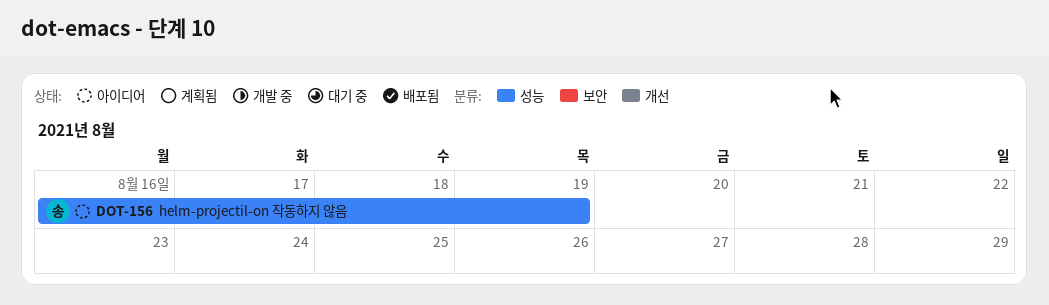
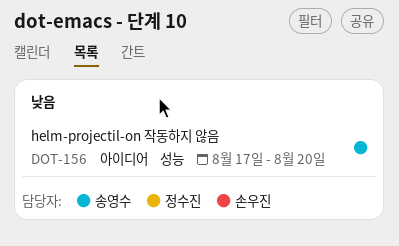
DOT-156, start: Aug 16 -> Aug 17
DOT-156, due: Aug 19 -> Aug 20

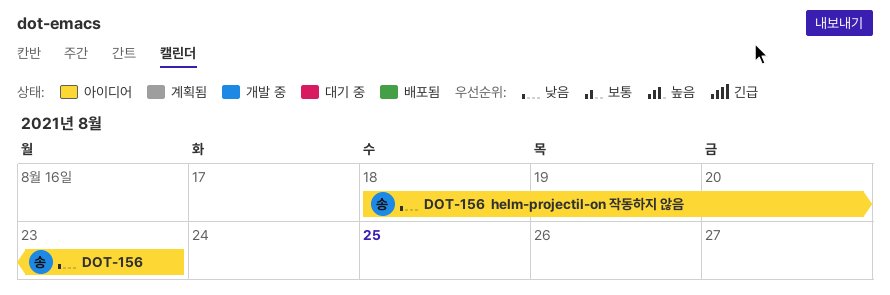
DOT-156, start: Aug 17 -> Aug 18
DOT-156, due: Aug 20 -> Aug 23

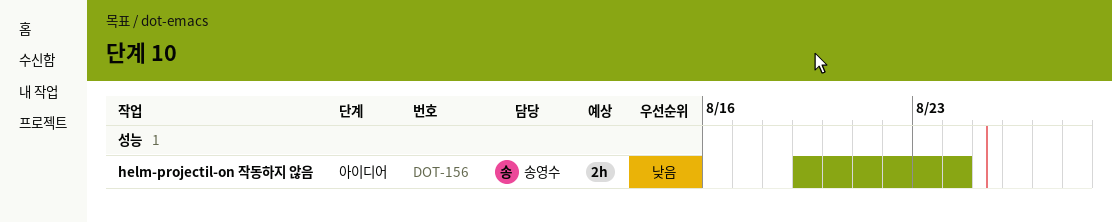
DOT-156, start: Aug 18 -> Aug 19
DOT-156, due: Aug 23 -> Aug 24

